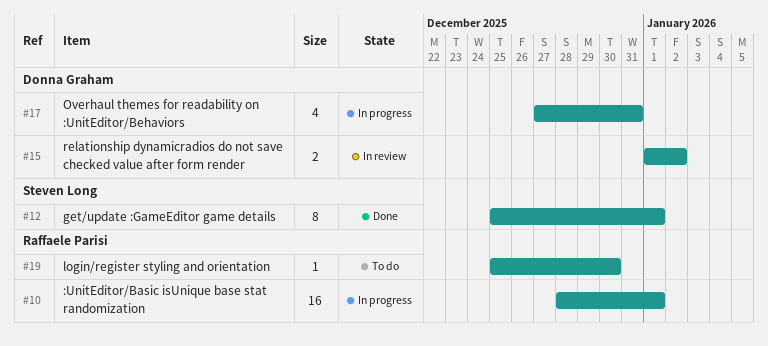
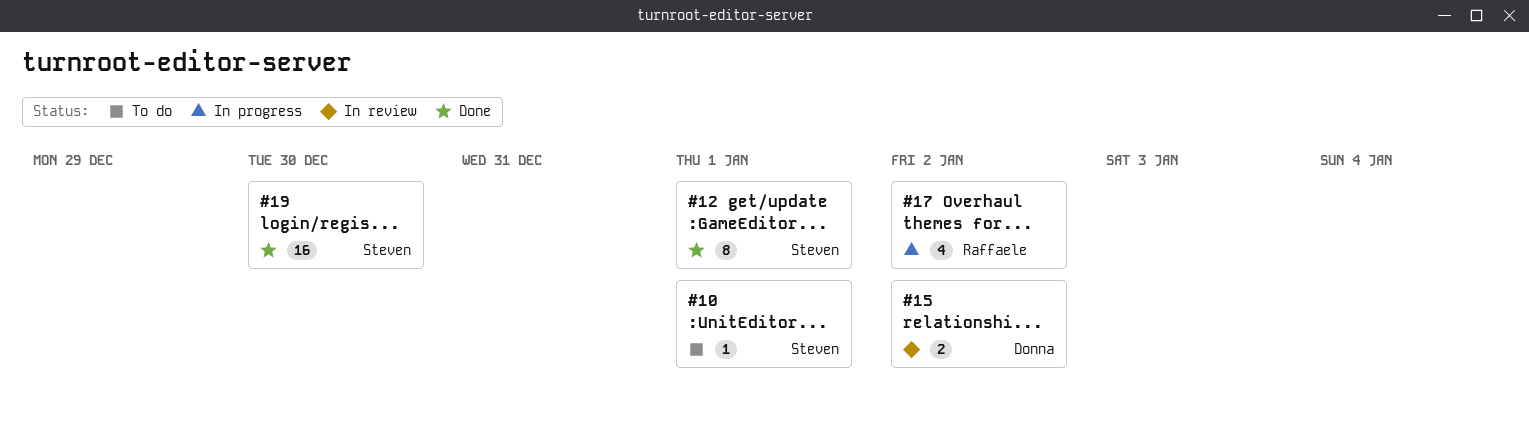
#10, status: In progress -> To do
#10, owner: Raffaele Parisi -> Steven Long
#10, estimate: 16 -> 1
#17, owner: Donna Graham -> Raffaele Parisi
#17, due: Dec 31 -> Jan 2
#19, status: To do -> Done
#19, owner: Raffaele Parisi -> Steven Long
#19, estimate: 1 -> 16

